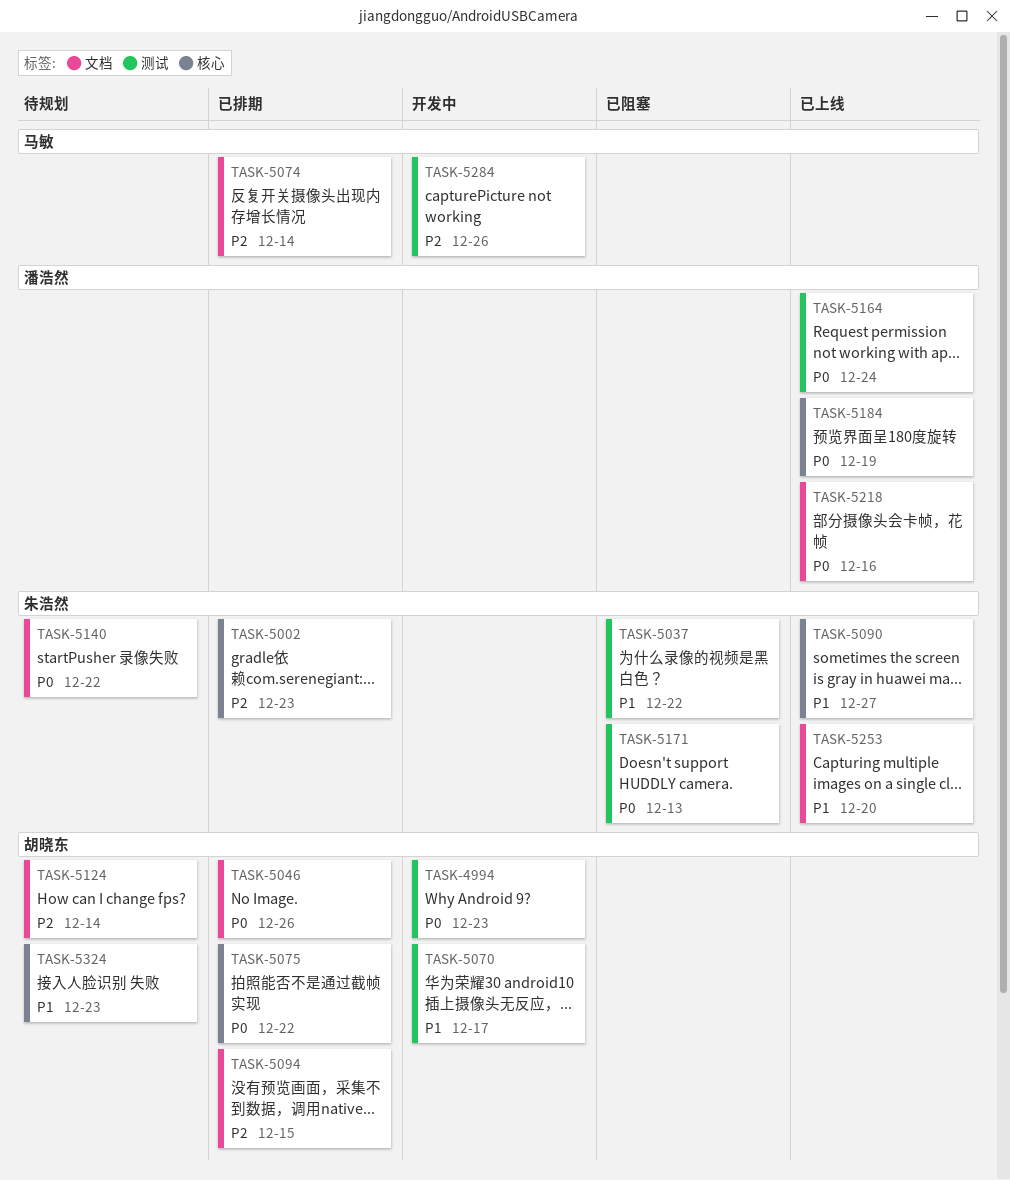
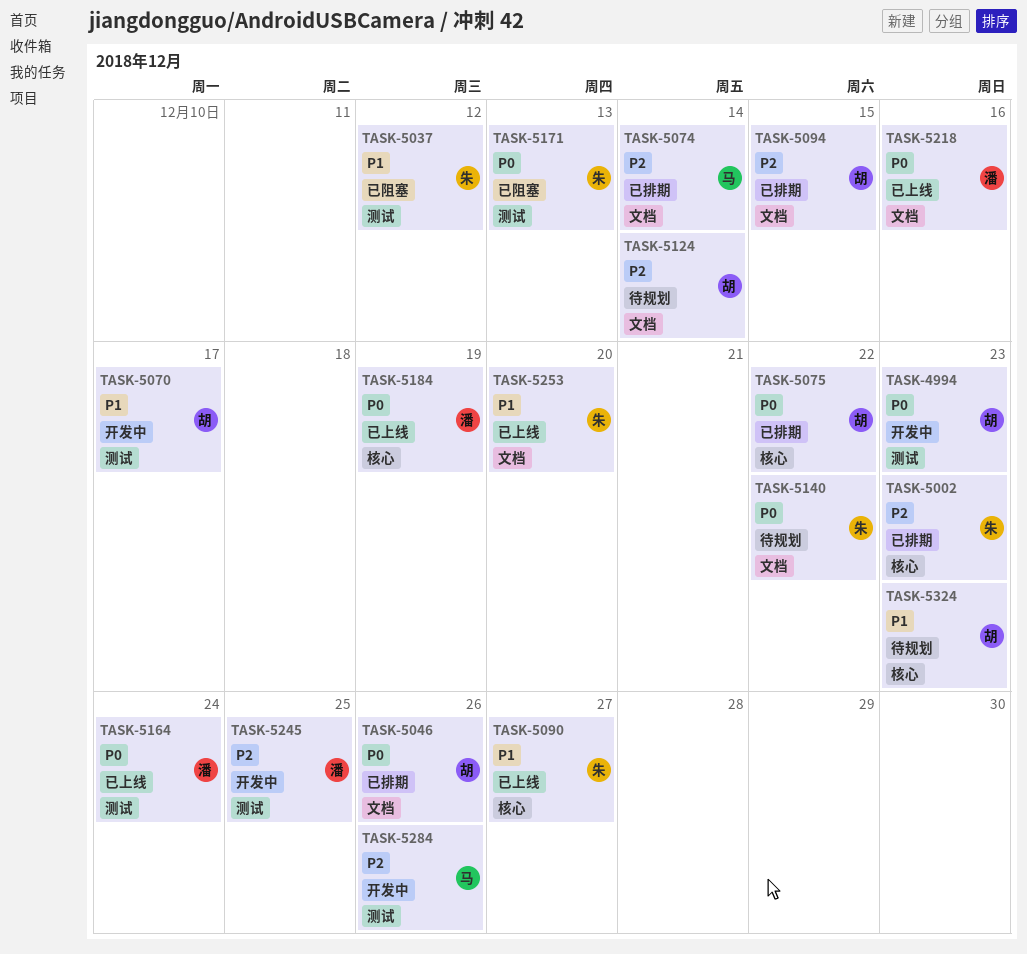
TASK-5037, due: Dec 22 -> Dec 12
TASK-5245: none -> present

